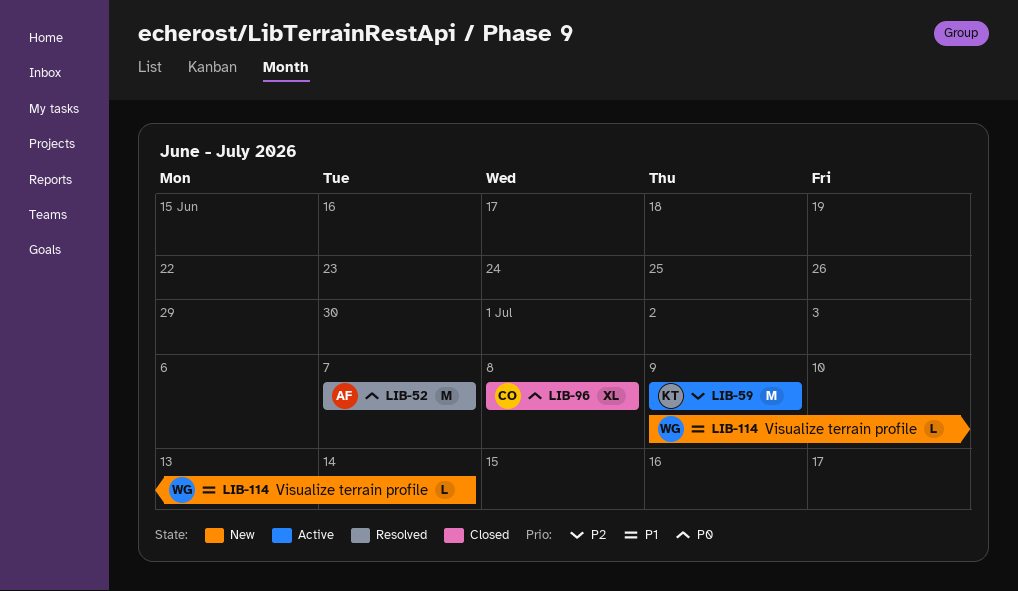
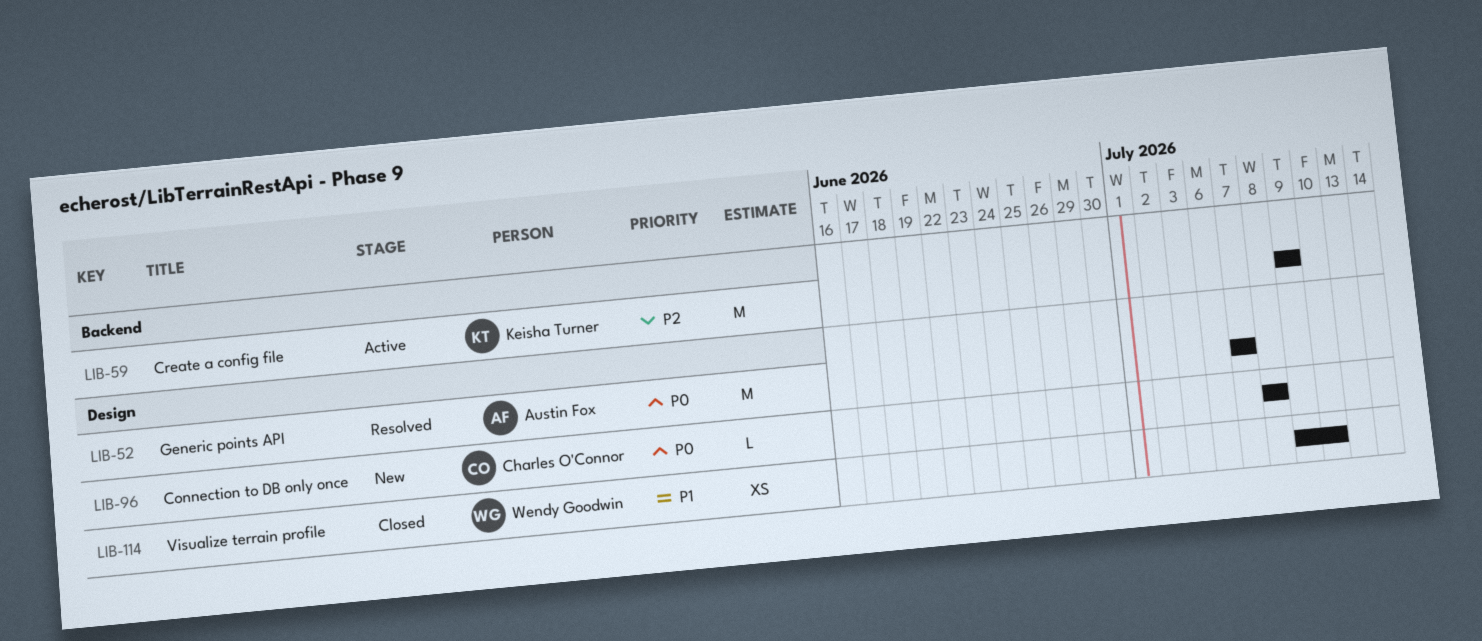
LIB-96, status: Closed -> New
LIB-96, estimate: XL -> L
LIB-114, status: New -> Closed
LIB-114, estimate: L -> XS
LIB-114, due: Jul 14 -> Jul 10

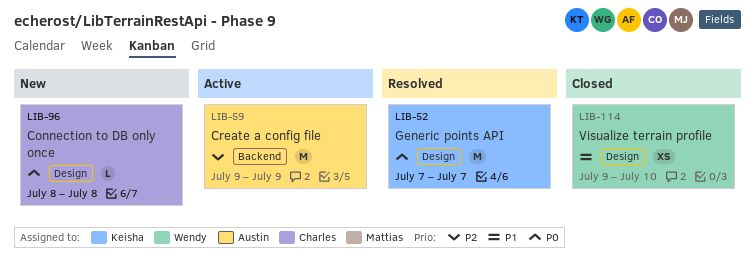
LIB-52, owner: Austin Fox -> Keisha Turner
LIB-59, owner: Keisha Turner -> Austin Fox

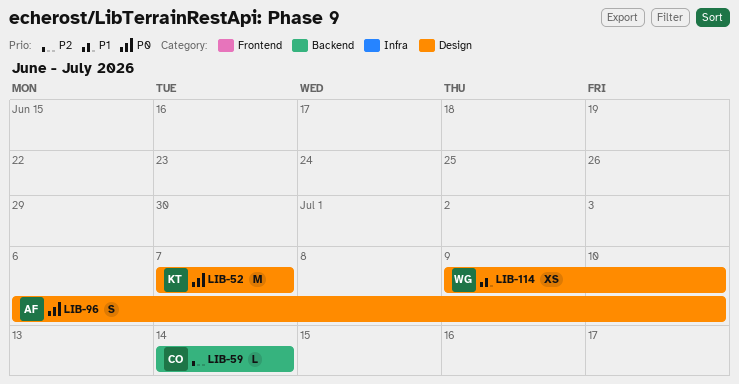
LIB-59, owner: Austin -> Charles
LIB-59, estimate: M -> L
LIB-59, start: Jul 9 -> Jul 14
LIB-59, due: Jul 9 -> Jul 14
LIB-96, owner: Charles -> Austin
LIB-96, estimate: L -> S
LIB-96, start: Jul 8 -> Jul 6
LIB-96, due: Jul 8 -> Jul 10

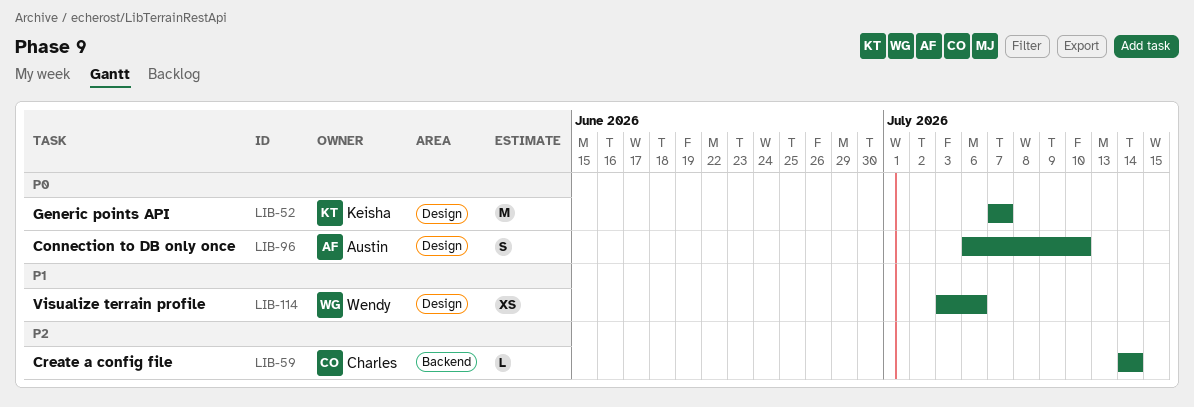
LIB-114, start: Jul 9 -> Jul 3
LIB-114, due: Jul 10 -> Jul 6

